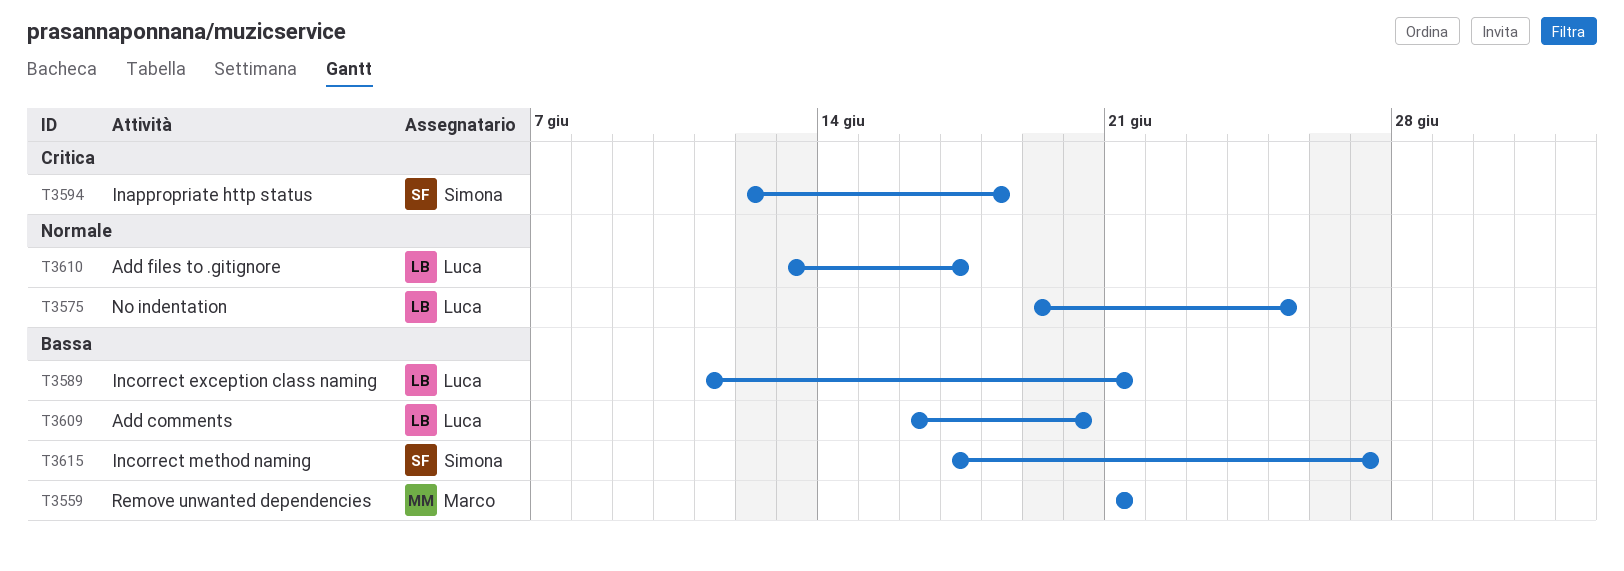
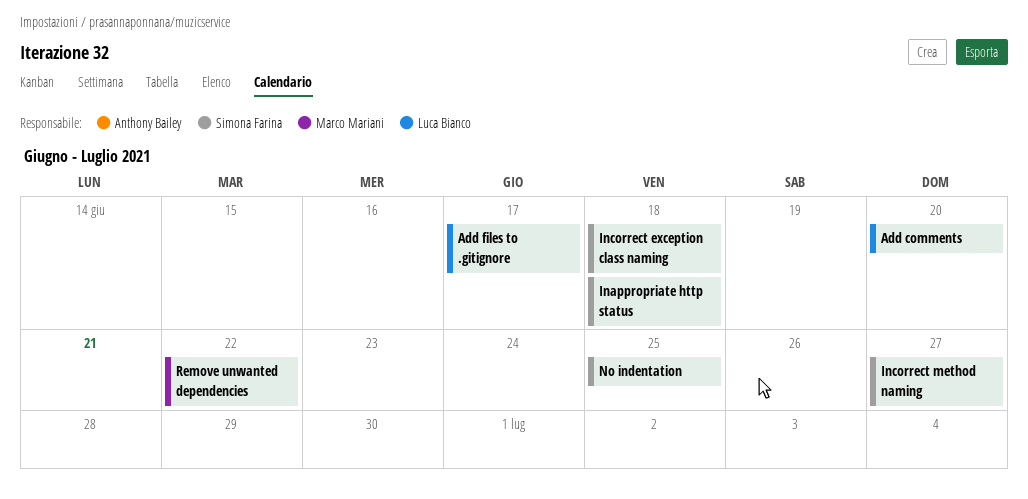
Incorrect exception class naming, owner: Luca Bianco -> Simona Farina
Incorrect exception class naming, due: Jun 21 -> Jun 18
No indentation, owner: Luca Bianco -> Simona Farina
Remove unwanted dependencies, due: Jun 21 -> Jun 22

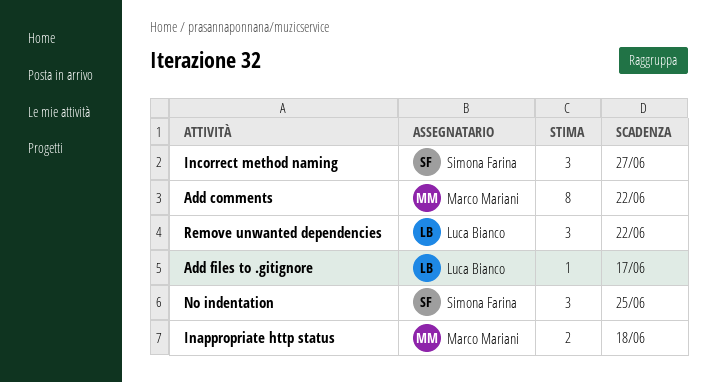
Add comments, owner: Luca Bianco -> Marco Mariani
Add comments, due: Jun 20 -> Jun 22
Inappropriate http status, owner: Simona Farina -> Marco Mariani
Incorrect exception class naming: present -> none
Remove unwanted dependencies, owner: Marco Mariani -> Luca Bianco

